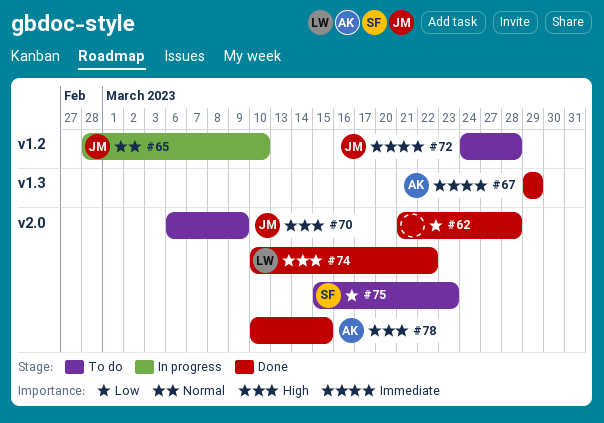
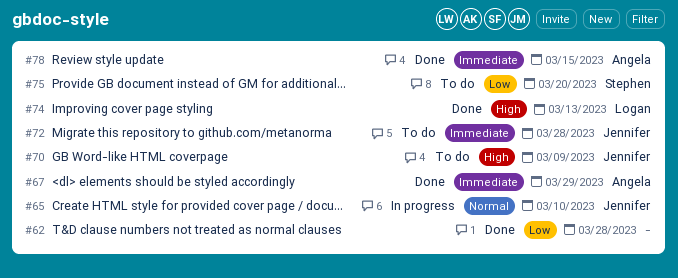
#74, due: Mar 22 -> Mar 13
#75, due: Mar 23 -> Mar 20
#78, priority: High -> Immediate

